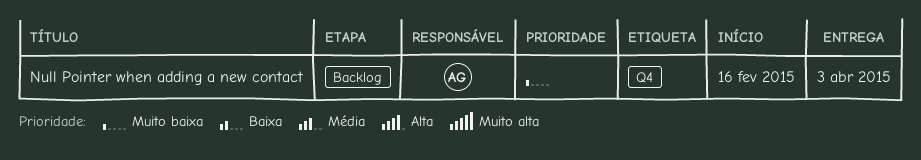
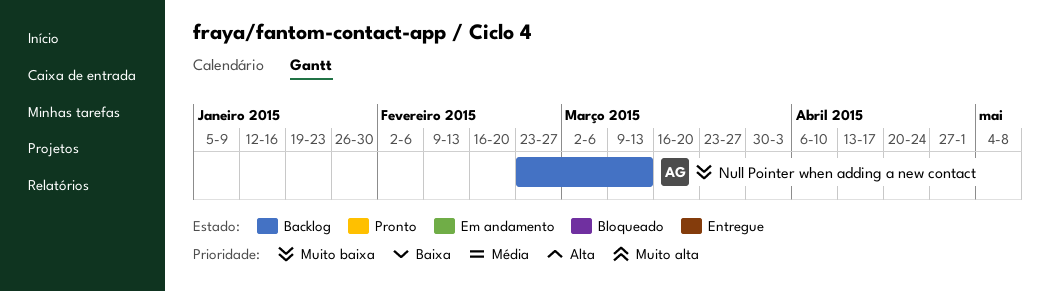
Null Pointer when adding a new contact, start: Feb 16 -> Feb 23
Null Pointer when adding a new contact, due: Apr 3 -> Mar 13

